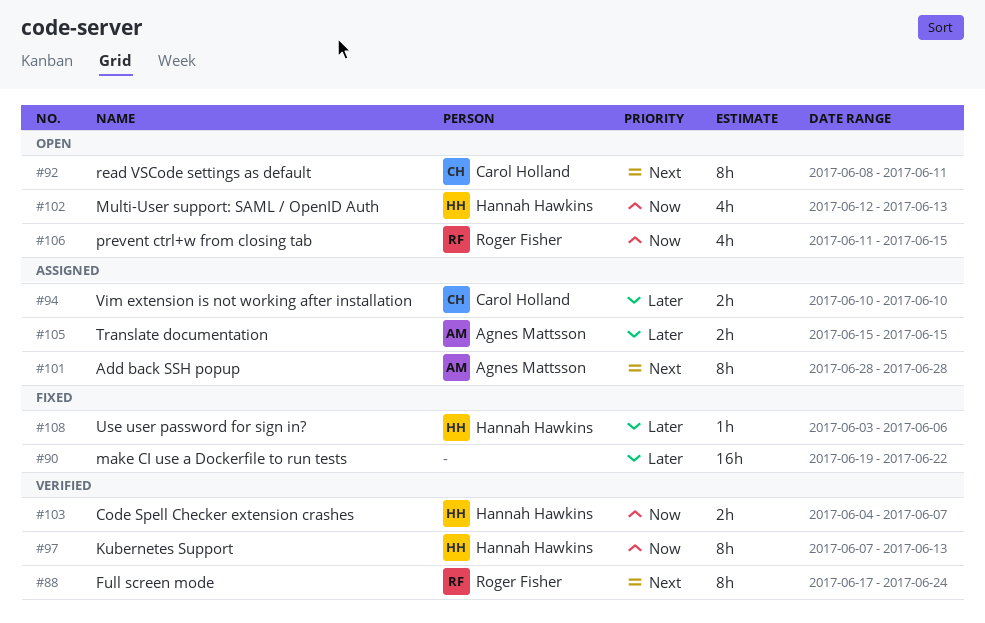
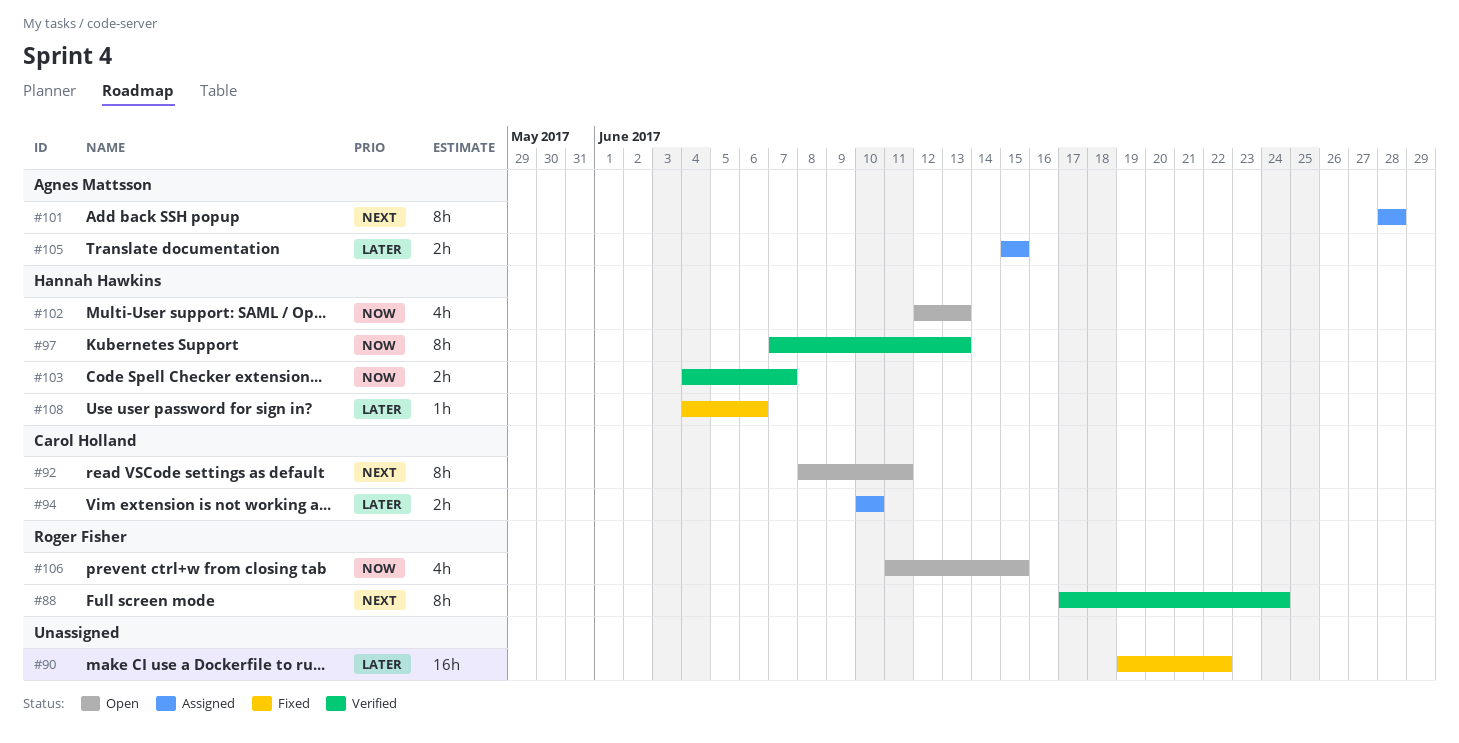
#108, start: Jun 3 -> Jun 4

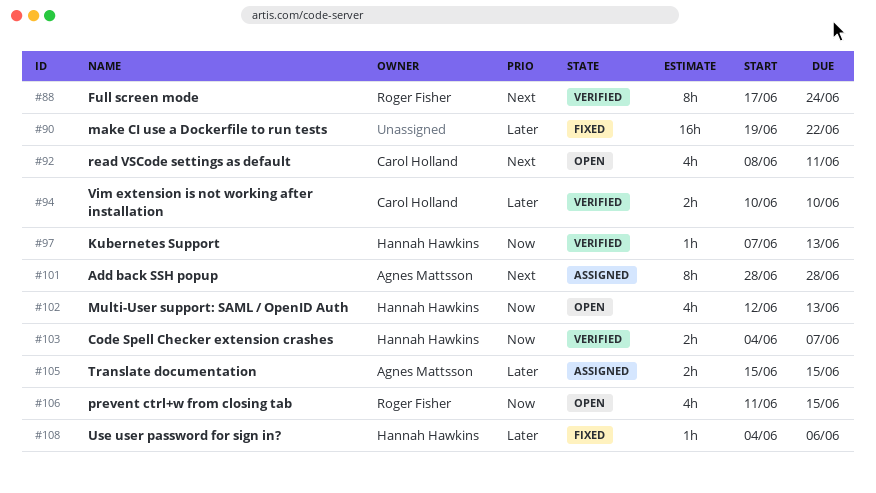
#92, estimate: 8h -> 4h
#94, status: Assigned -> Verified
#97, estimate: 8h -> 1h

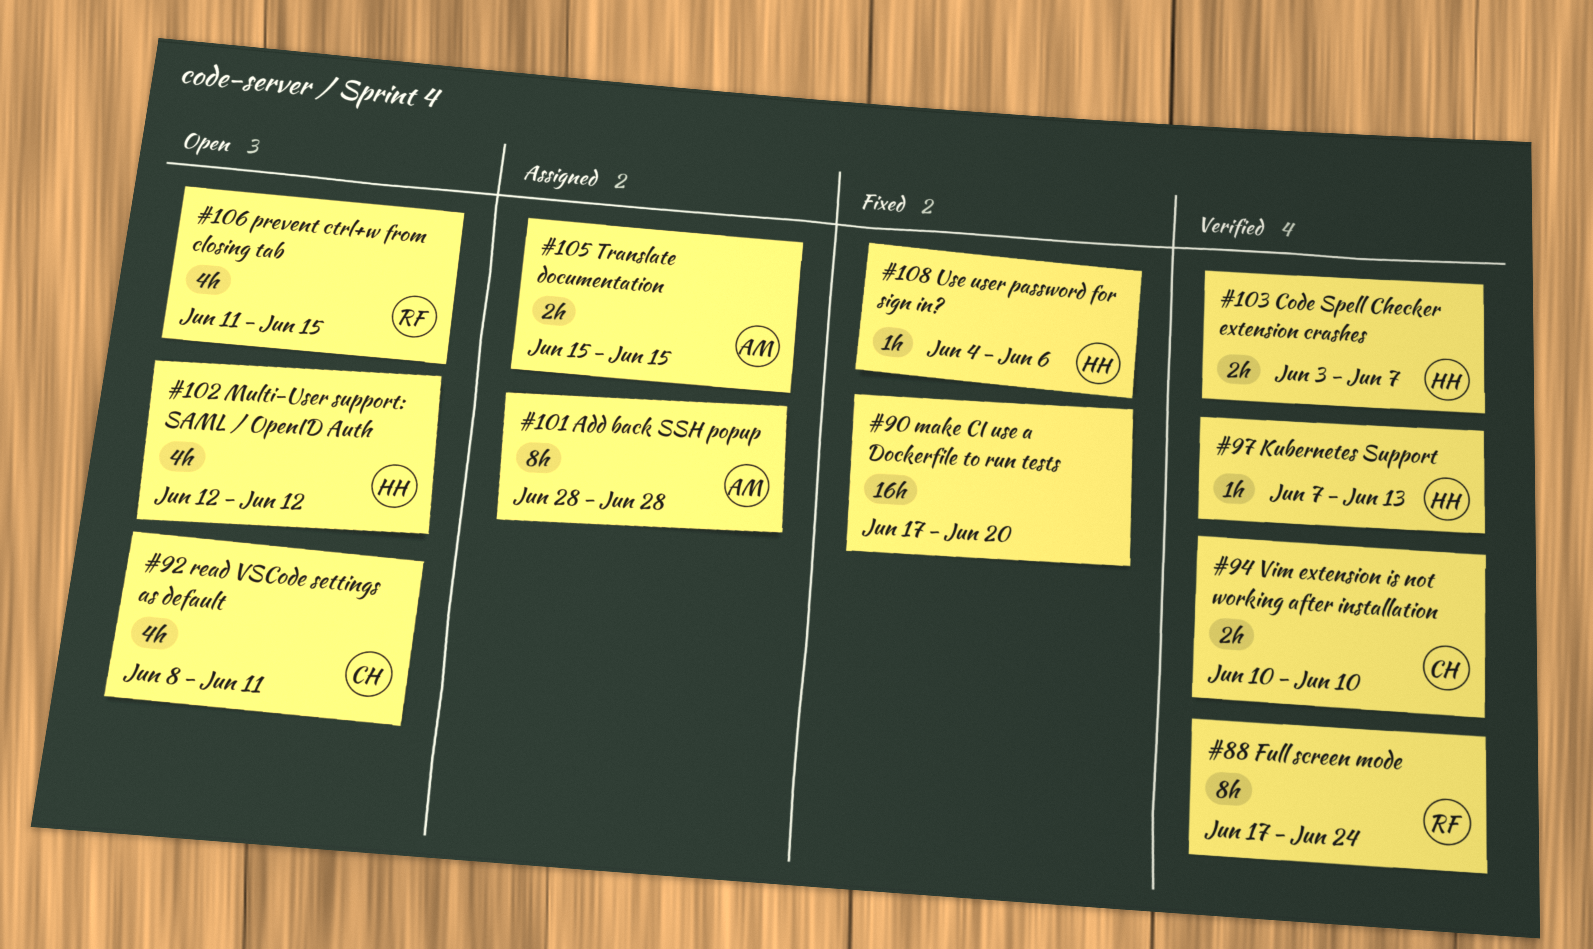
#90, start: Jun 19 -> Jun 17
#90, due: Jun 22 -> Jun 20
#102, due: Jun 13 -> Jun 12
#103, start: Jun 4 -> Jun 3

